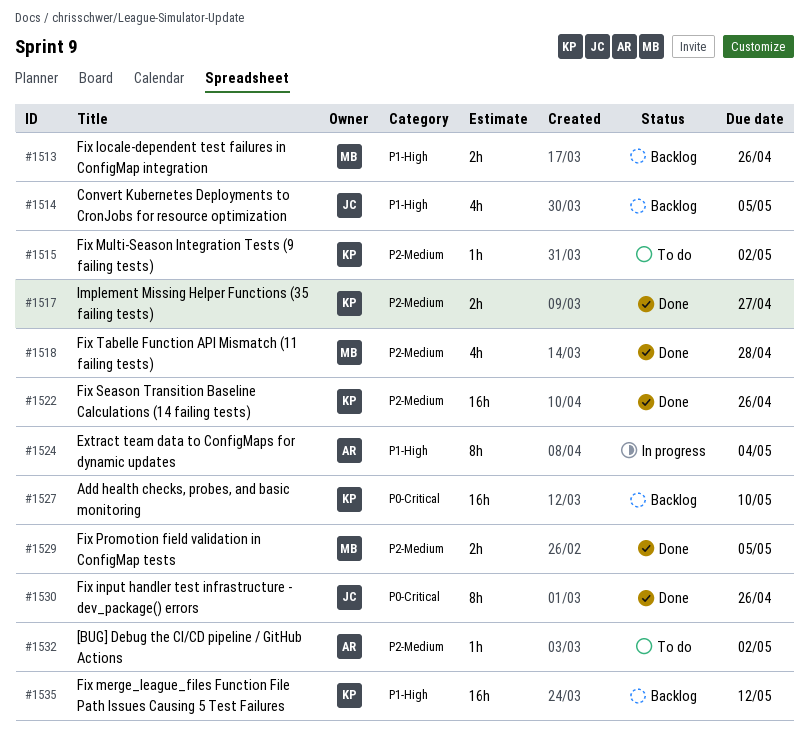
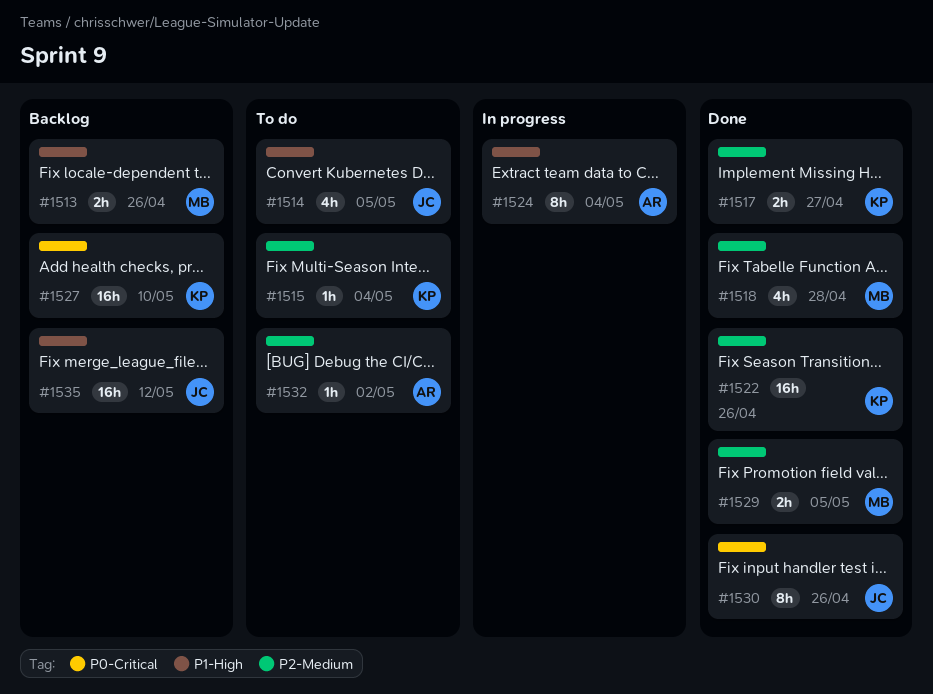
#1514, status: Backlog -> To do
#1515, due: May 2 -> May 4
#1535, owner: KP -> JC

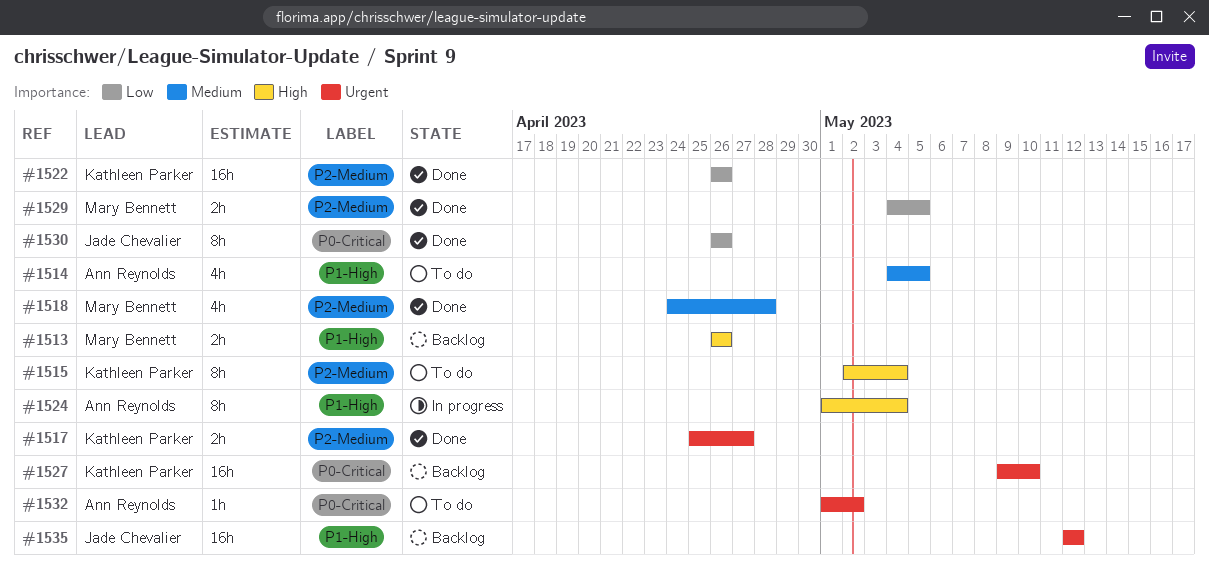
#1514, owner: Jade Chevalier -> Ann Reynolds
#1515, estimate: 1h -> 8h
#1532, label: P2-Medium -> P0-Critical

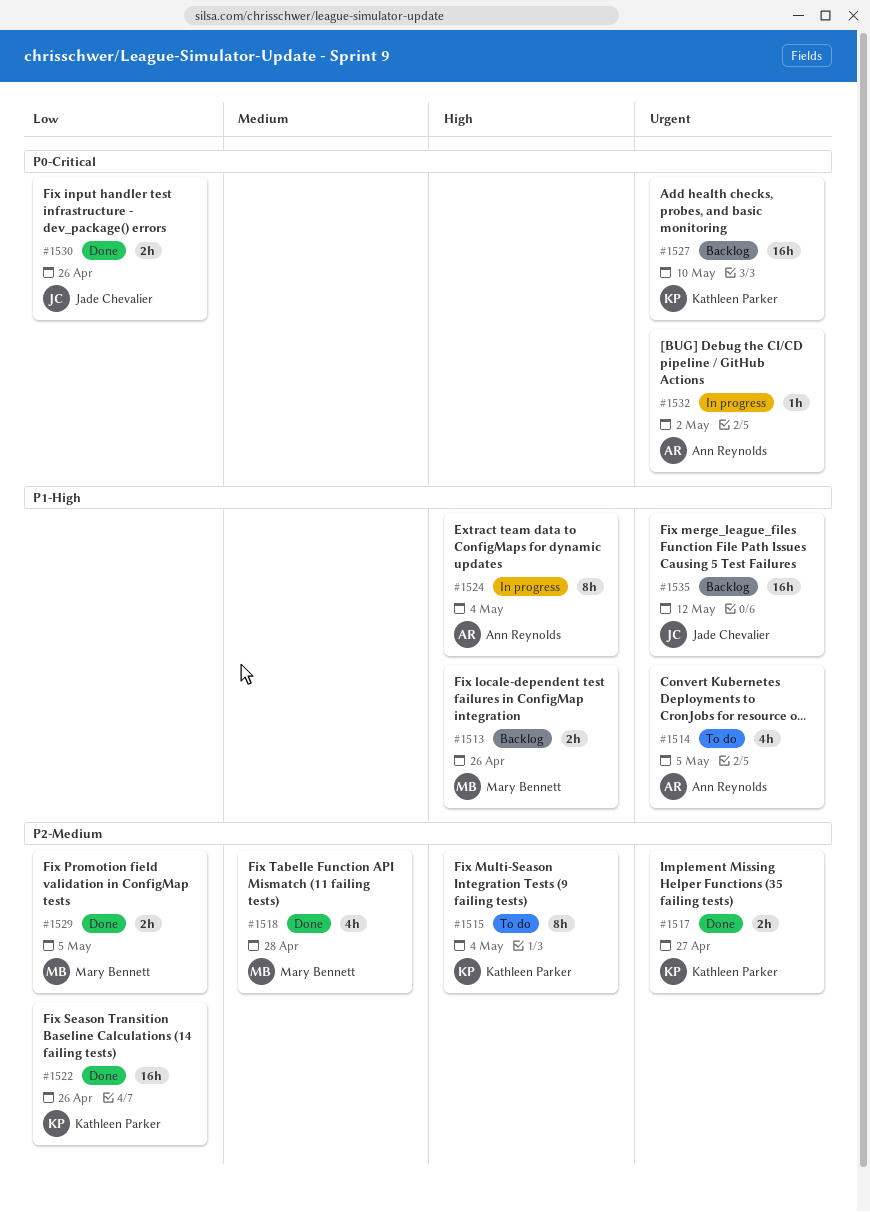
#1514, priority: Medium -> Urgent
#1530, estimate: 8h -> 2h
#1532, status: To do -> In progress

